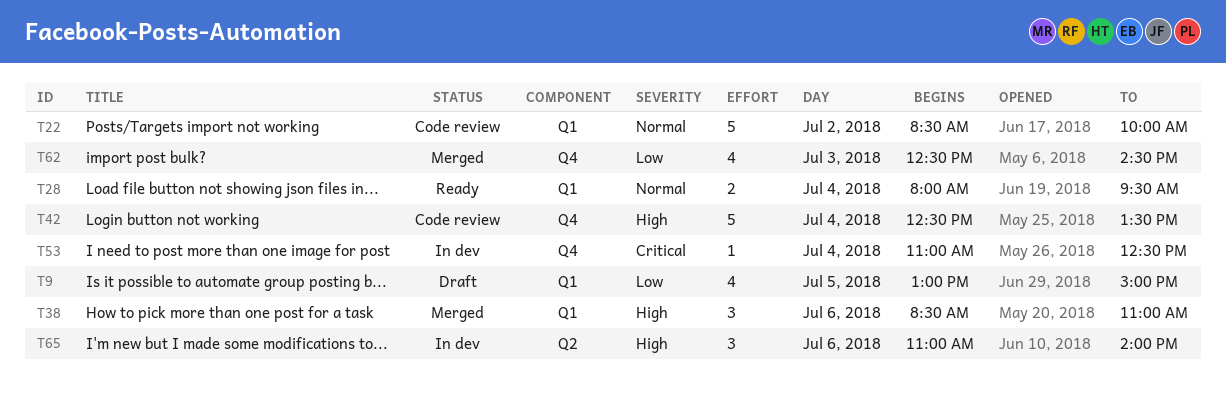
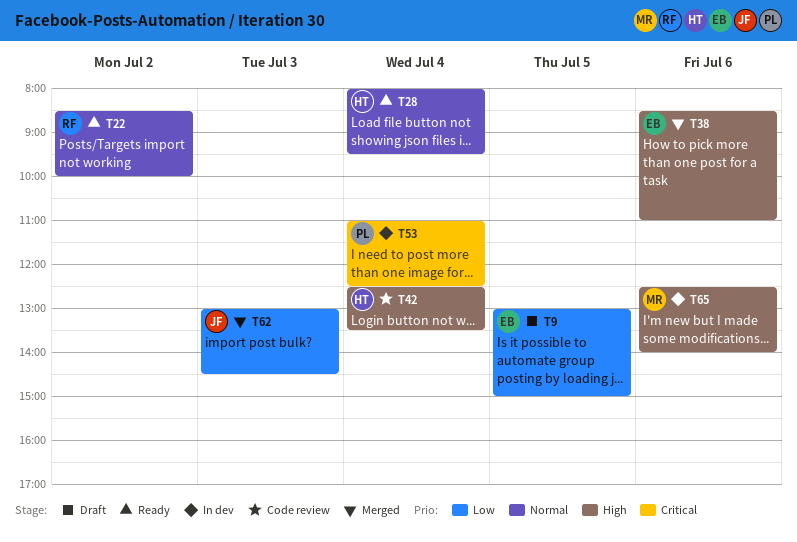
T22, status: Code review -> Ready
T62, begins: 12:30 -> 13:00
T65, begins: 11:00 -> 12:30

